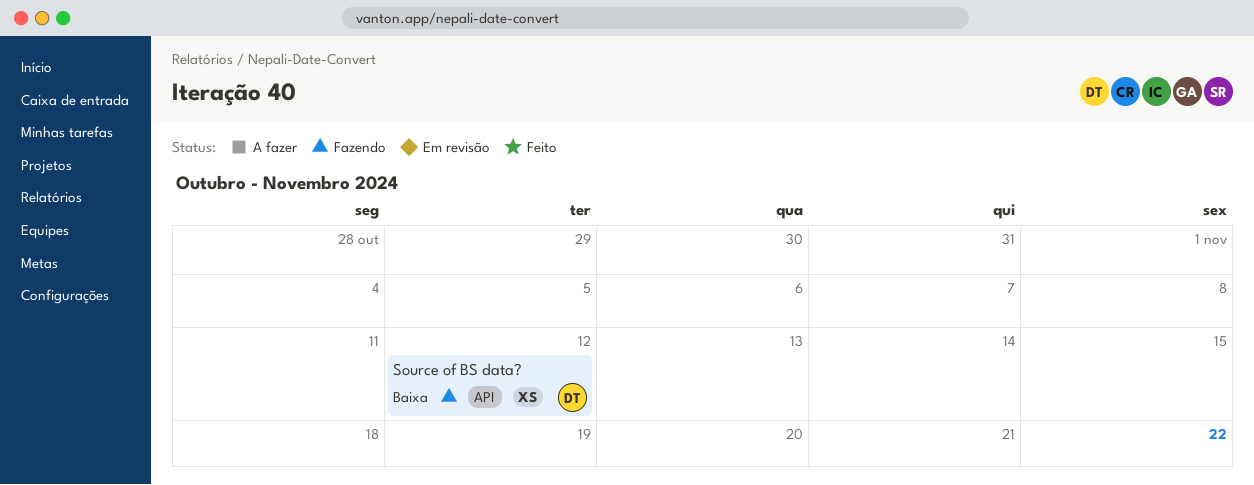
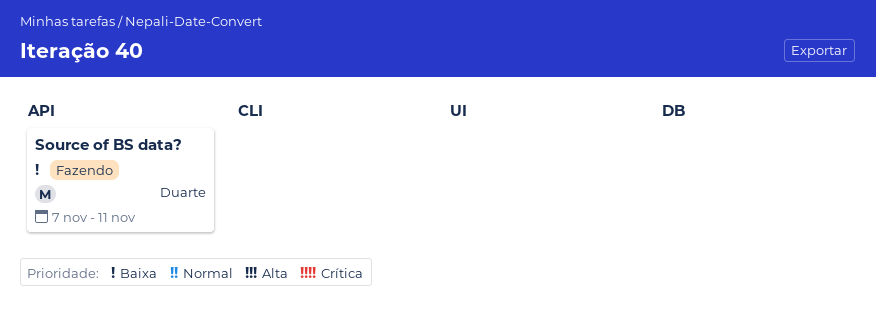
Source of BS data?, estimate: XS -> M
Source of BS data?, due: Nov 12 -> Nov 11

